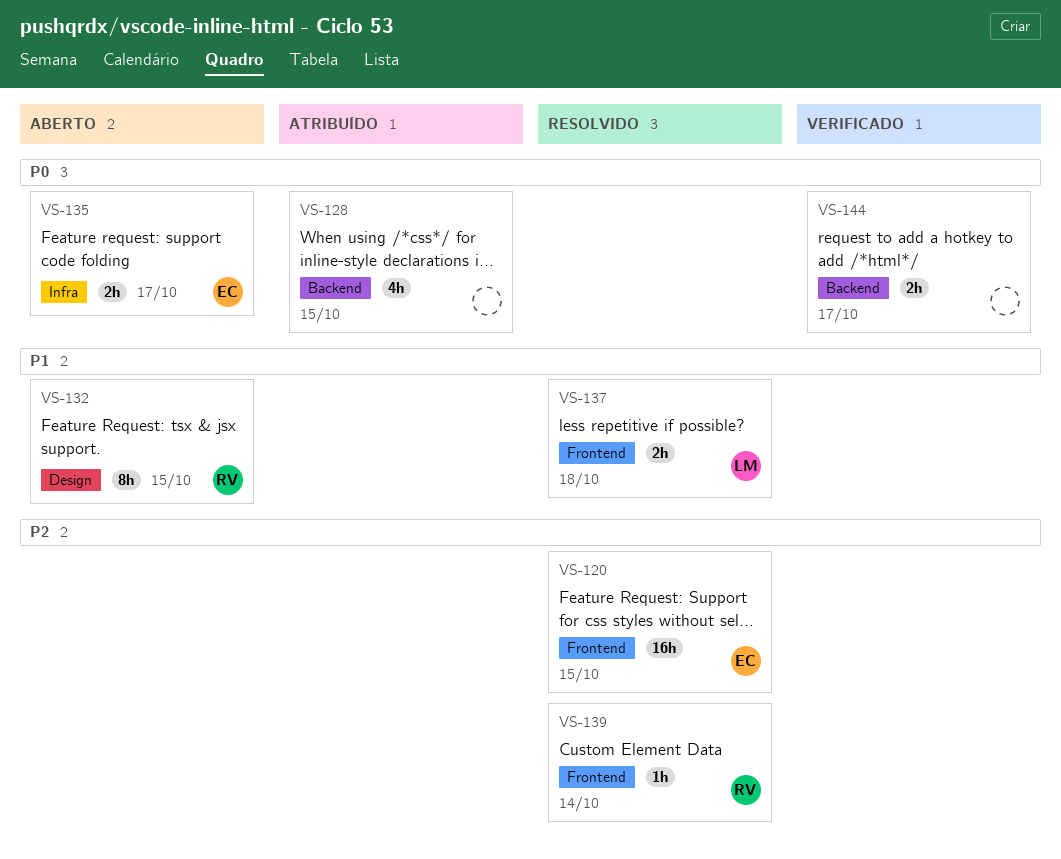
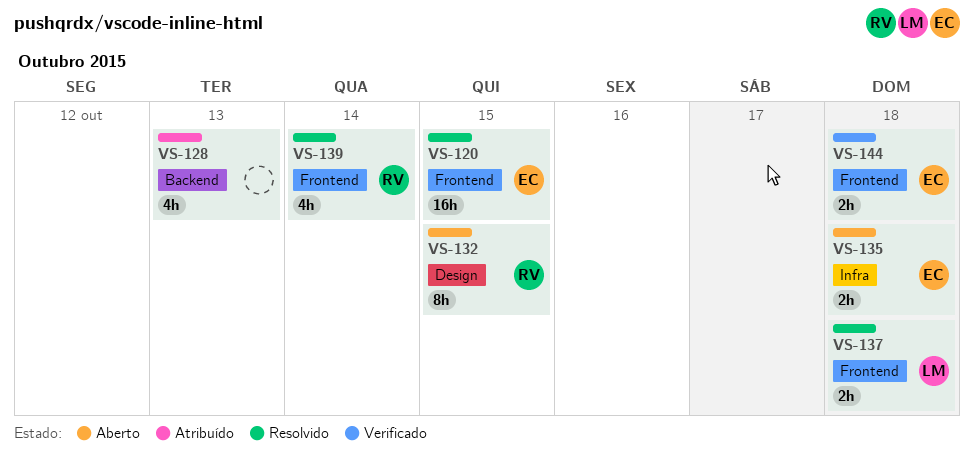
VS-128, due: Oct 15 -> Oct 13
VS-135, due: Oct 17 -> Oct 18
VS-139, estimate: 1h -> 4h
VS-144, owner: none -> EC
VS-144, label: Backend -> Frontend
VS-144, due: Oct 17 -> Oct 18

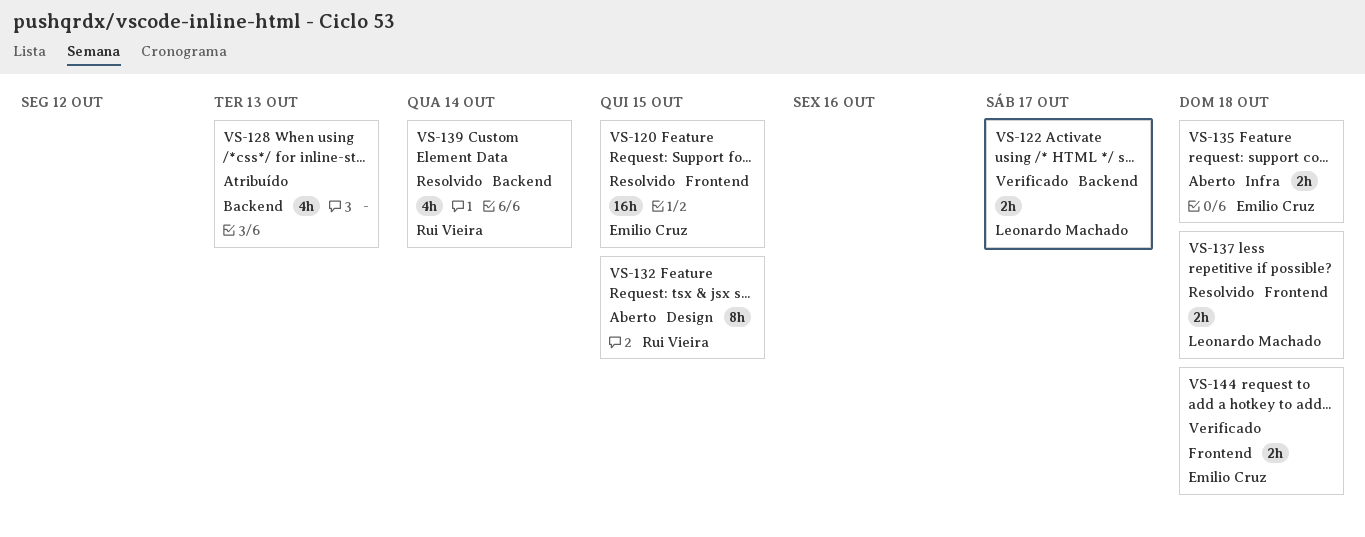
VS-122: none -> present
VS-139, label: Frontend -> Backend

